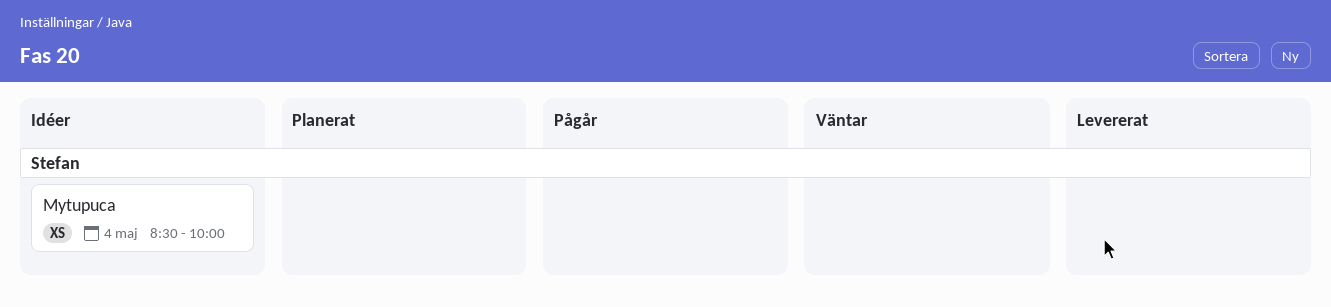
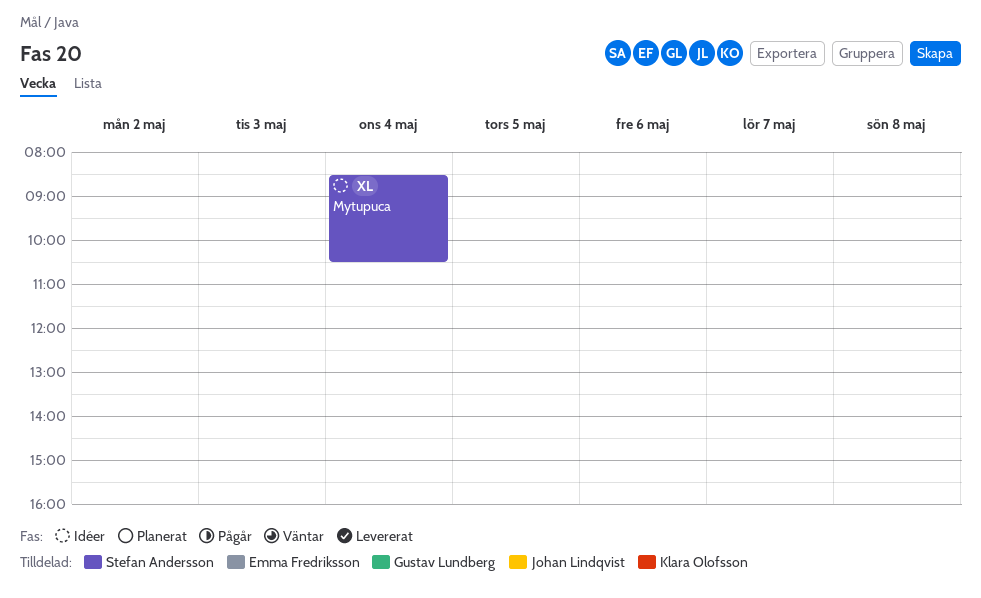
Mytupuca, estimate: XS -> XL
Mytupuca, ends: 10:00 -> 10:30

